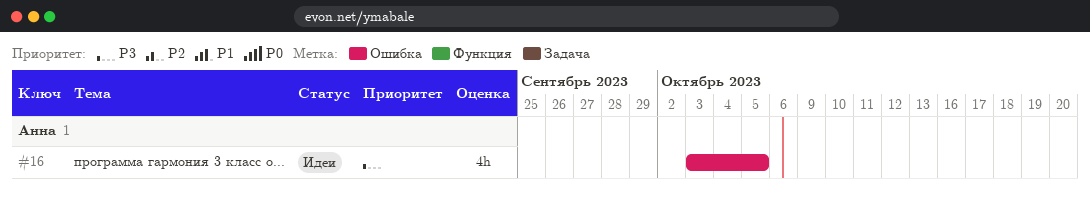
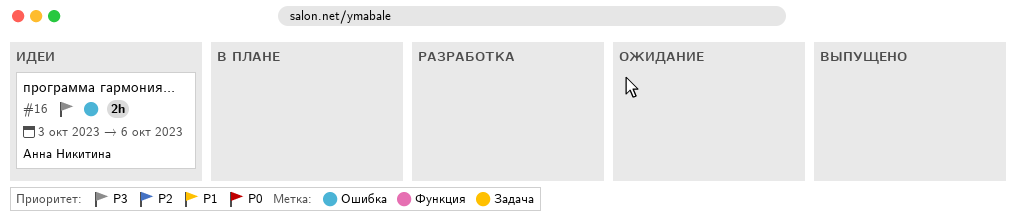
#16, estimate: 4h -> 2h
#16, due: Oct 5 -> Oct 6

